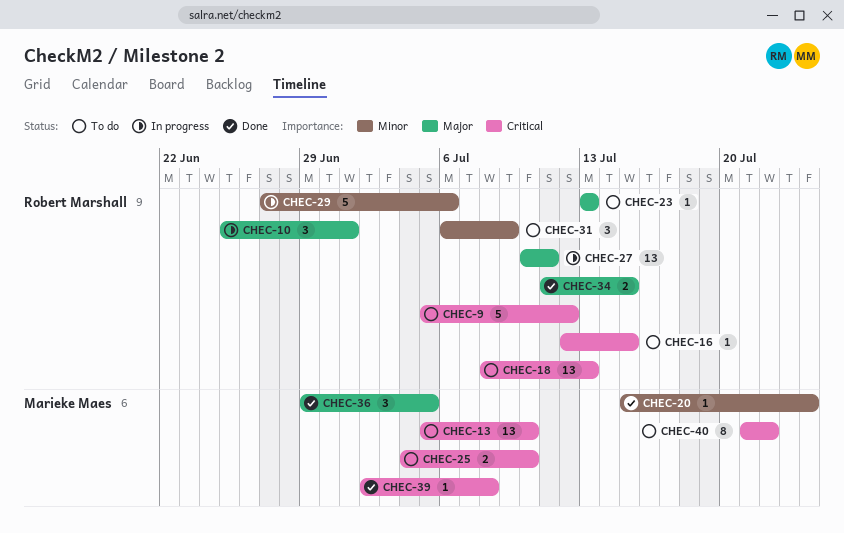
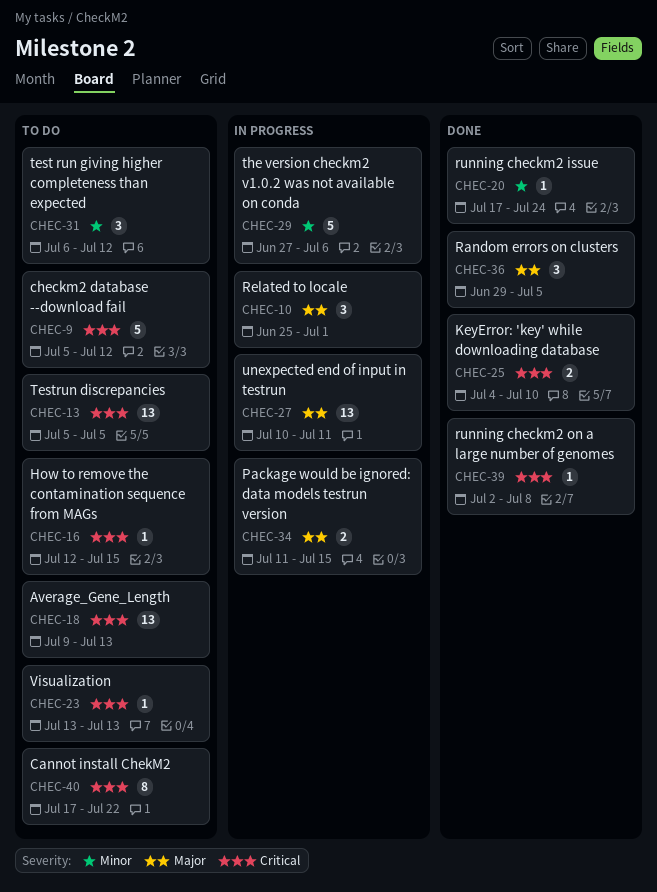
CHEC-13, due: Jul 10 -> Jul 5
CHEC-18, start: Jul 8 -> Jul 9
CHEC-20, start: Jul 15 -> Jul 17
CHEC-23, priority: Major -> Critical
CHEC-25, status: To do -> Done
CHEC-31, due: Jul 9 -> Jul 12
CHEC-34, status: Done -> In progress
CHEC-40, start: Jul 21 -> Jul 17

